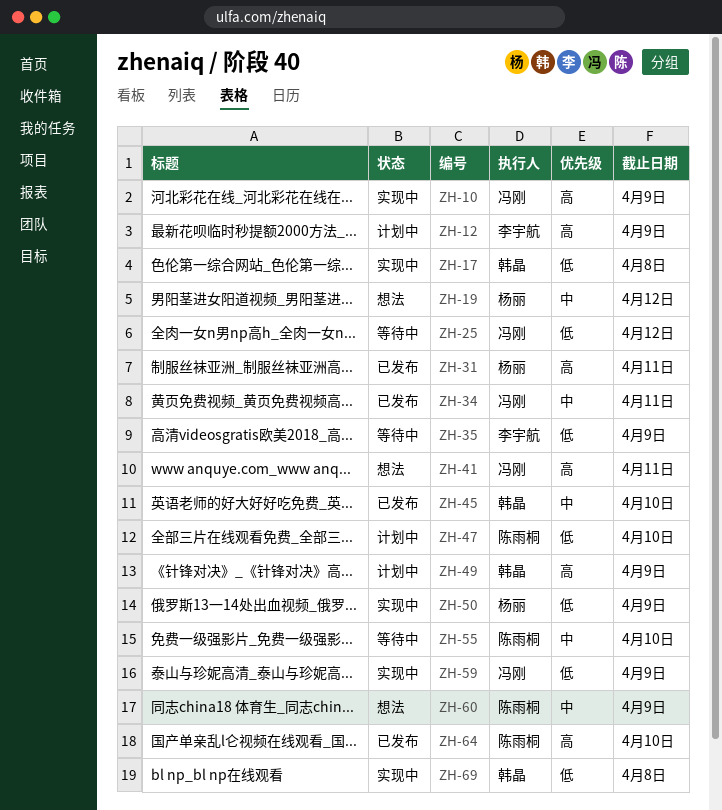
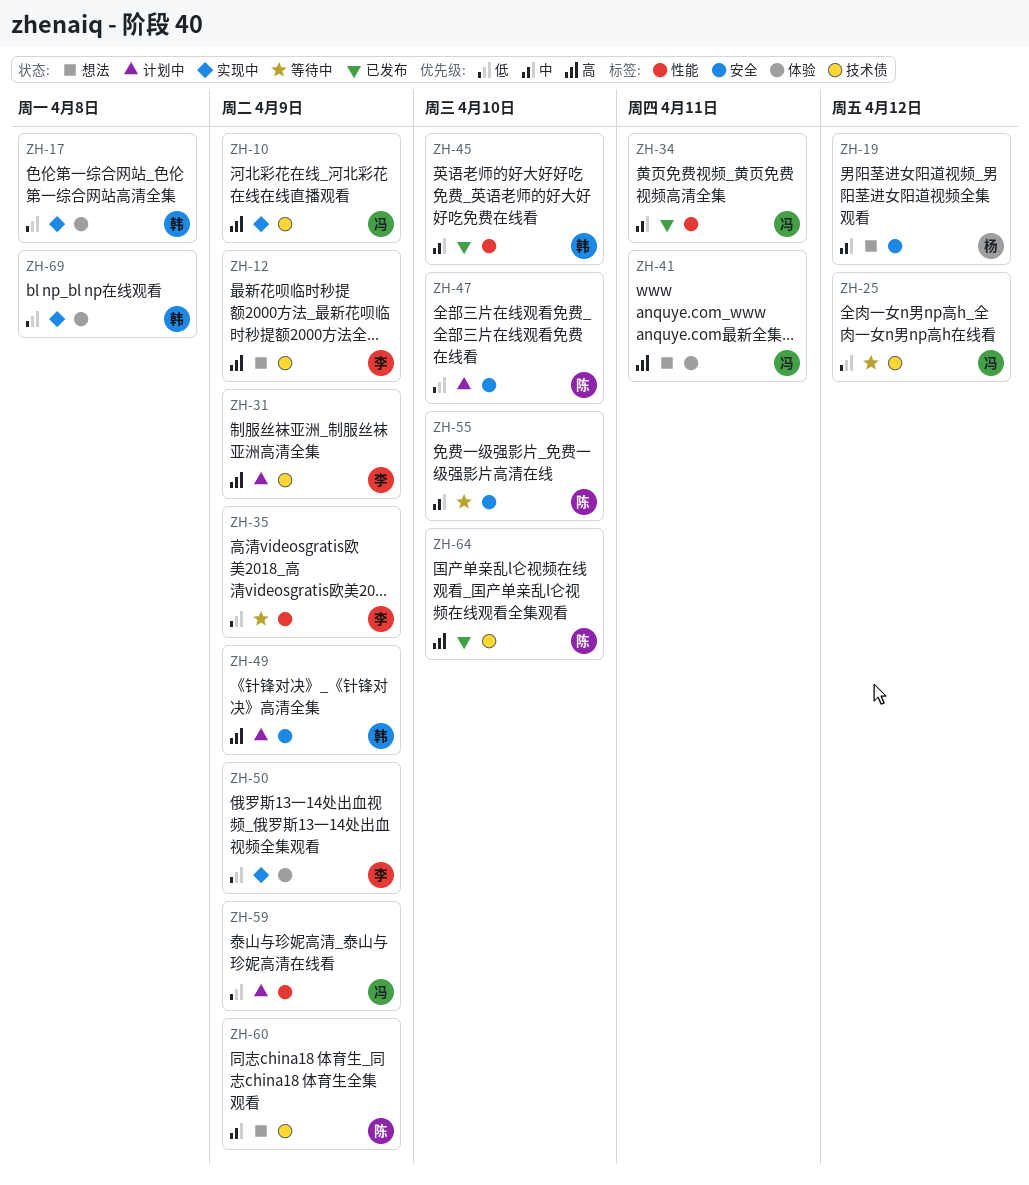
ZH-12, status: 计划中 -> 想法
ZH-31, status: 已发布 -> 计划中
ZH-31, owner: 杨丽 -> 李宇航
ZH-31, due: Apr 11 -> Apr 9
ZH-50, owner: 杨丽 -> 李宇航
ZH-59, status: 实现中 -> 计划中

